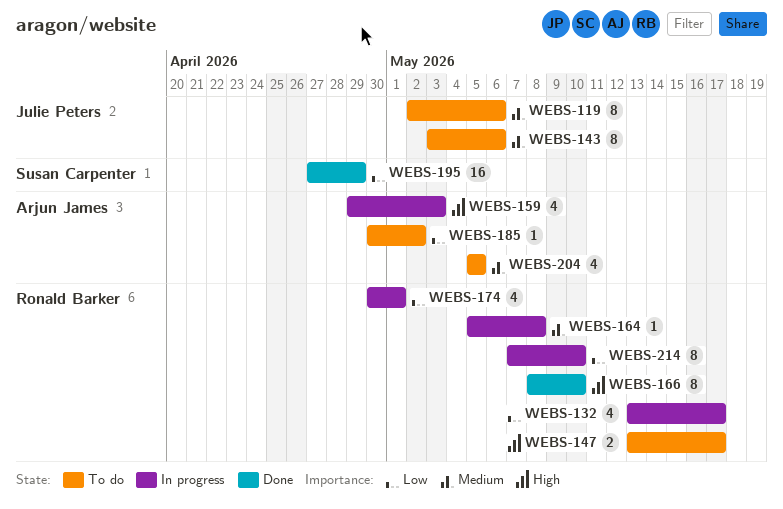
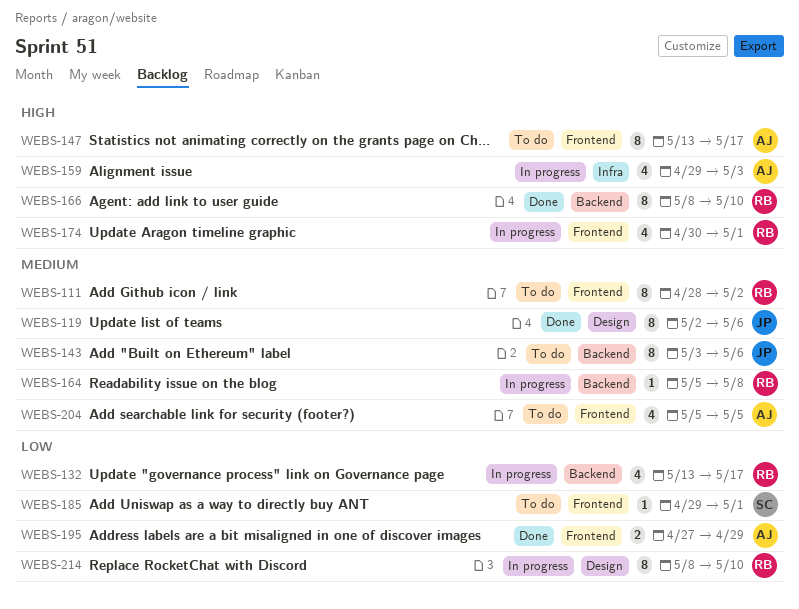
WEBS-111: none -> present
WEBS-119, status: To do -> Done
WEBS-147, owner: Ronald Barker -> Arjun James
WEBS-147, estimate: 2 -> 8
WEBS-174, priority: Low -> High
WEBS-185, owner: Arjun James -> Susan Carpenter
WEBS-185, start: Apr 30 -> Apr 29
WEBS-185, due: May 2 -> May 1
WEBS-195, owner: Susan Carpenter -> Arjun James
WEBS-195, estimate: 16 -> 2
WEBS-214, start: May 7 -> May 8

